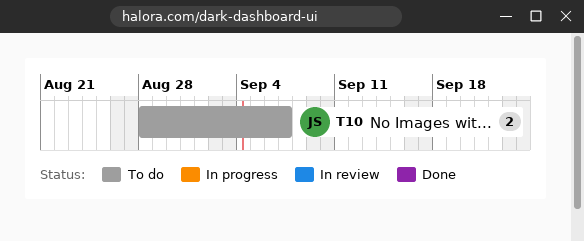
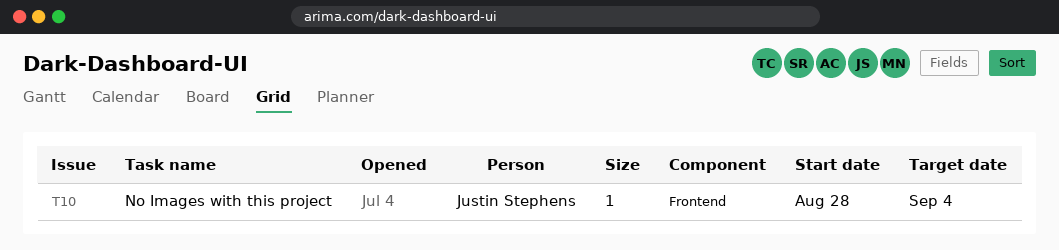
T10, estimate: 2 -> 1
T10, due: Sep 7 -> Sep 4

